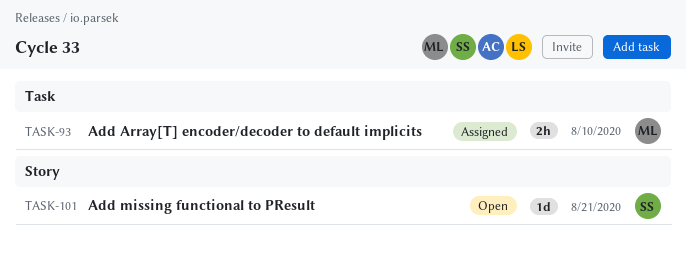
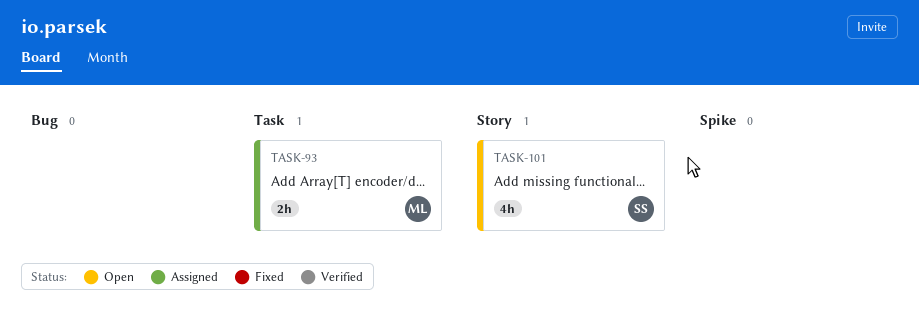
TASK-101, estimate: 1d -> 4h

